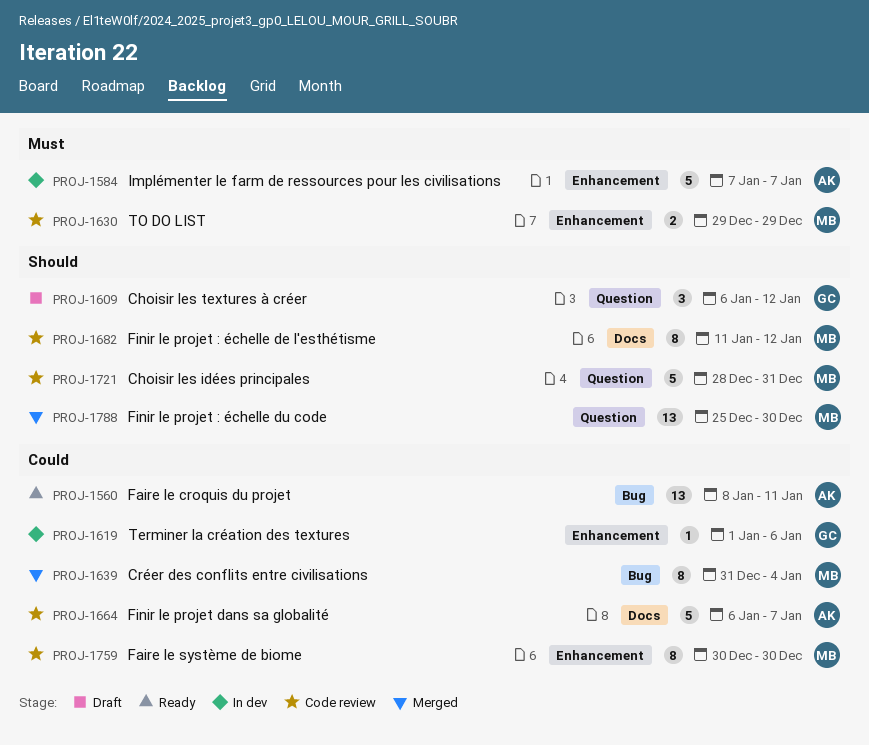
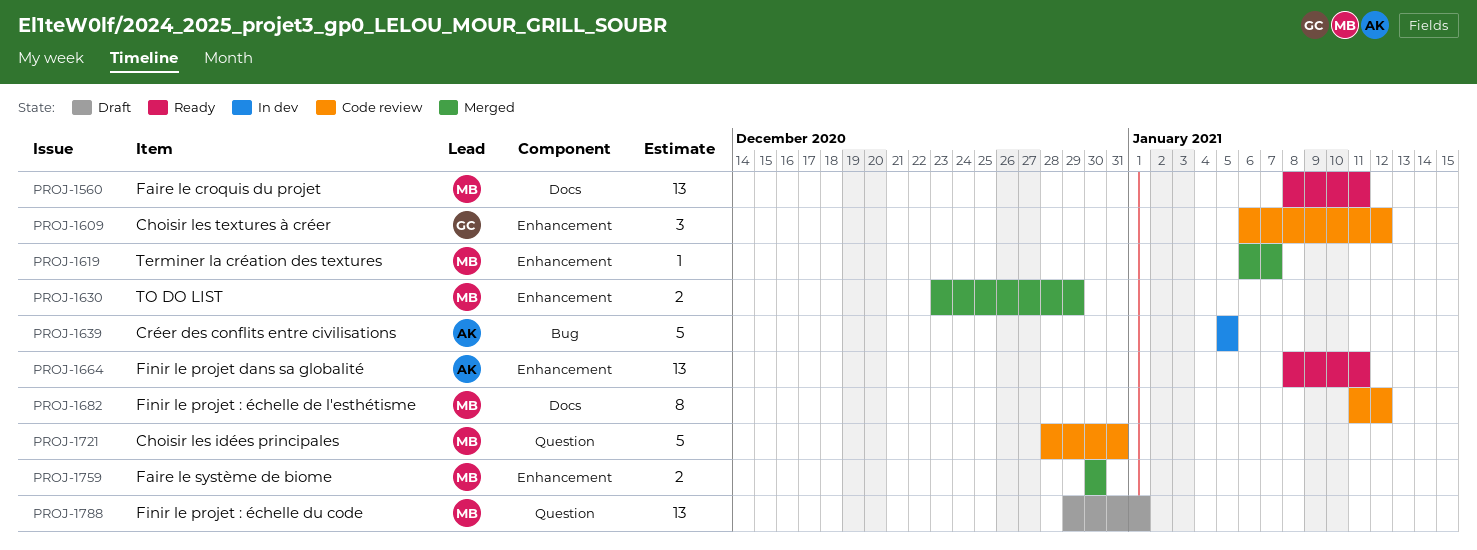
PROJ-1560, owner: AK -> MB
PROJ-1560, label: Bug -> Docs
PROJ-1584: present -> none
PROJ-1609, status: Draft -> Code review
PROJ-1609, label: Question -> Enhancement
PROJ-1619, status: In dev -> Merged
PROJ-1619, owner: GC -> MB
PROJ-1619, start: Jan 1 -> Jan 6
PROJ-1619, due: Jan 6 -> Jan 7
PROJ-1630, status: Code review -> Merged
PROJ-1630, start: Dec 29 -> Dec 23
PROJ-1639, status: Merged -> In dev
PROJ-1639, owner: MB -> AK
PROJ-1639, estimate: 8 -> 5
PROJ-1639, start: Dec 31 -> Jan 5
PROJ-1639, due: Jan 4 -> Jan 5
PROJ-1664, status: Code review -> Ready
PROJ-1664, label: Docs -> Enhancement
PROJ-1664, estimate: 5 -> 13
PROJ-1664, start: Jan 6 -> Jan 8
PROJ-1664, due: Jan 7 -> Jan 11
PROJ-1759, status: Code review -> Merged
PROJ-1759, estimate: 8 -> 2
PROJ-1788, status: Merged -> Draft
PROJ-1788, start: Dec 25 -> Dec 29
PROJ-1788, due: Dec 30 -> Jan 1

